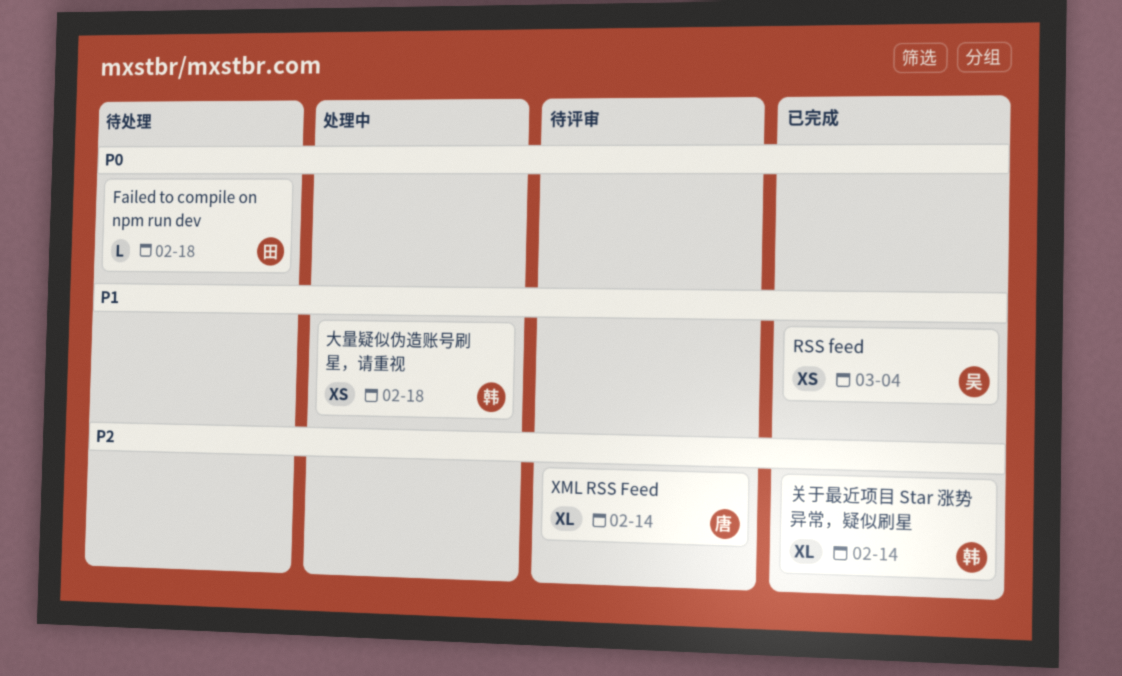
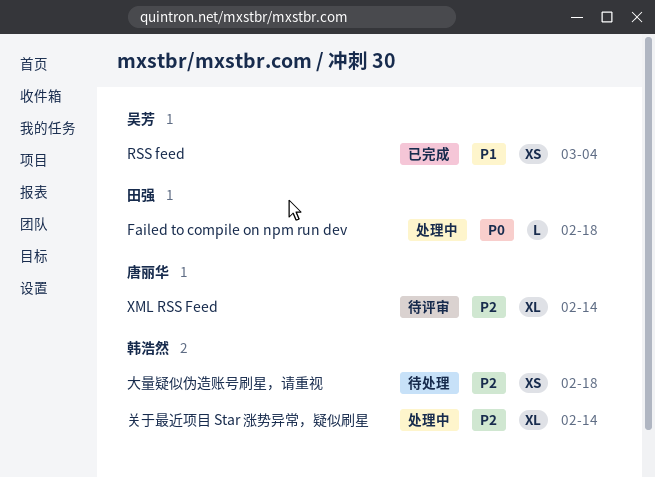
Failed to compile on npm run dev, status: 待处理 -> 处理中
关于最近项目 Star 涨势异常，疑似刷星, status: 已完成 -> 处理中
大量疑似伪造账号刷星，请重视, status: 处理中 -> 待处理
大量疑似伪造账号刷星，请重视, priority: P1 -> P2

